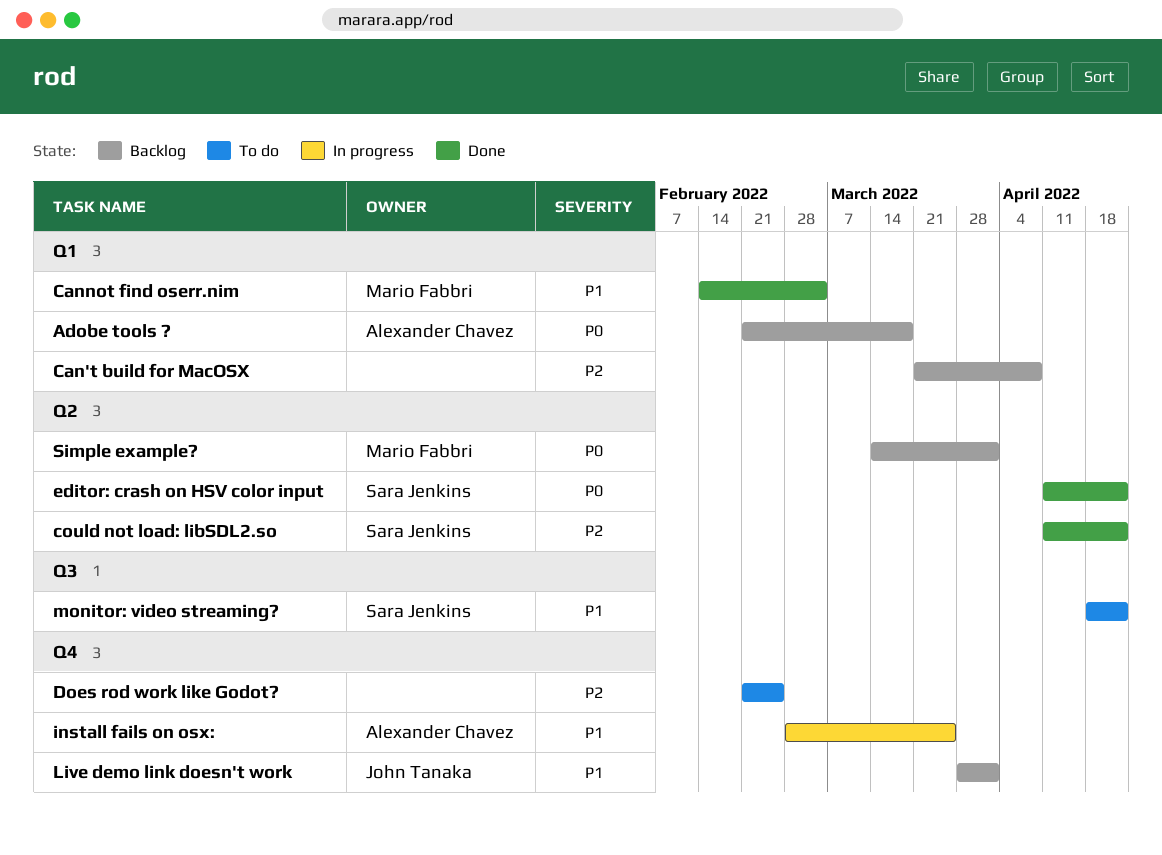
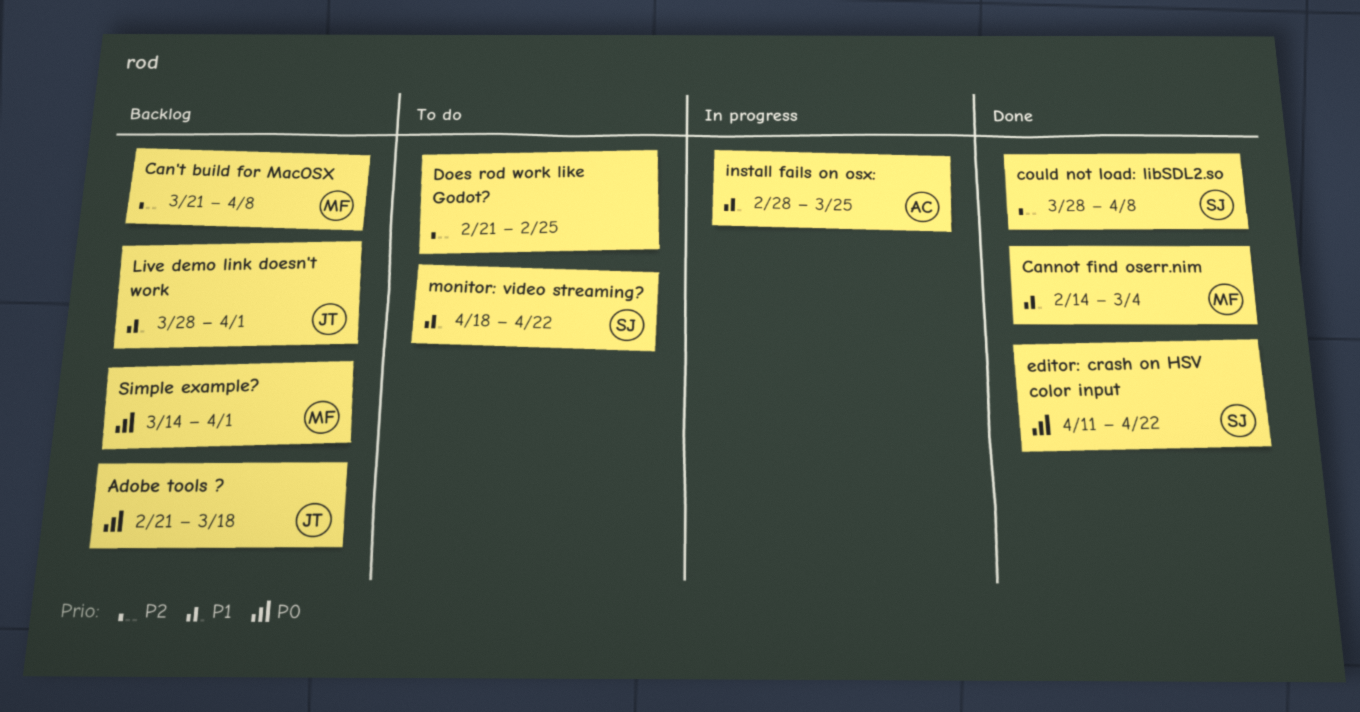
Adobe tools ?, owner: Alexander Chavez -> John Tanaka
Can't build for MacOSX, owner: none -> Mario Fabbri
could not load: libSDL2.so, start: Apr 11 -> Mar 28
could not load: libSDL2.so, due: Apr 22 -> Apr 8

